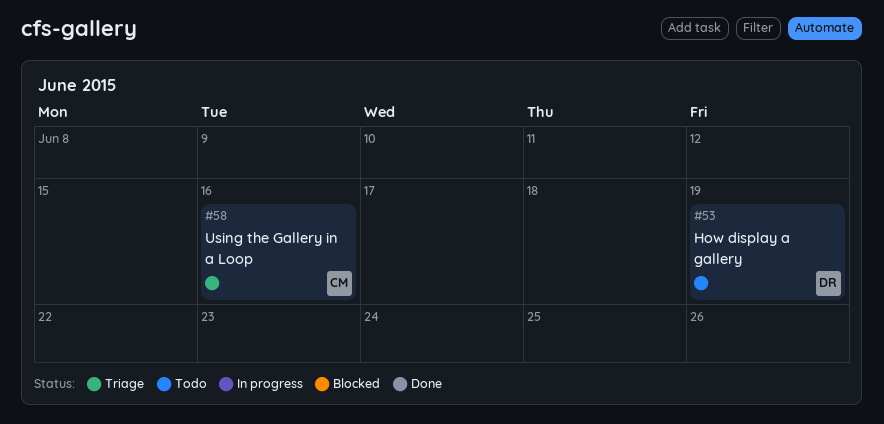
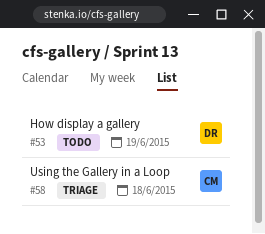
#58, due: Jun 16 -> Jun 18

